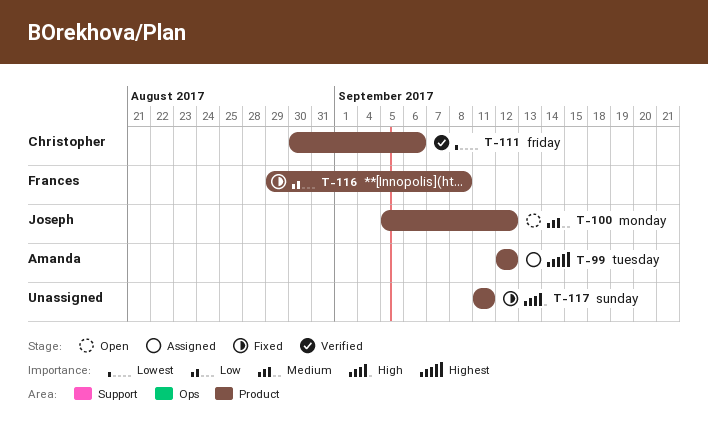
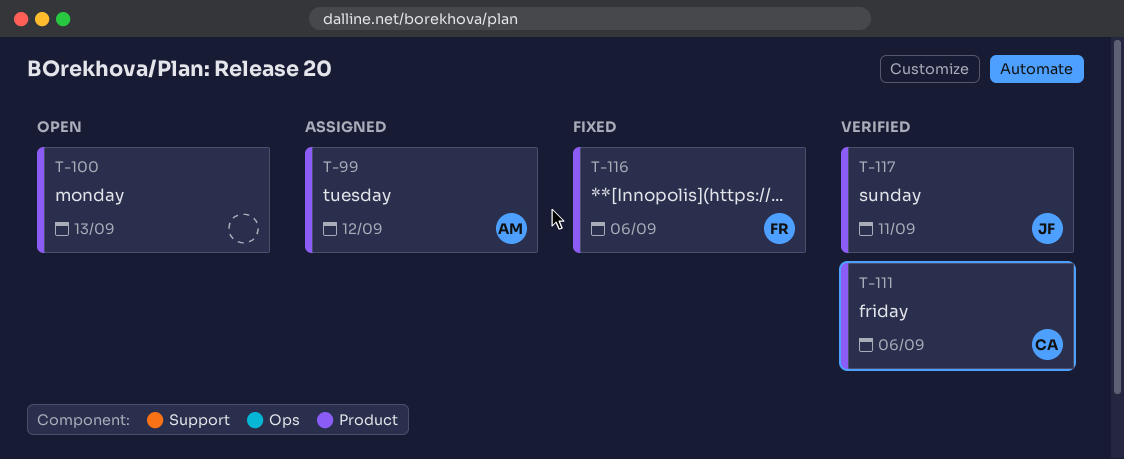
T-100, owner: Joseph -> none
T-100, due: Sep 12 -> Sep 13
T-116, due: Sep 8 -> Sep 6
T-117, status: Fixed -> Verified
T-117, owner: none -> Joseph

